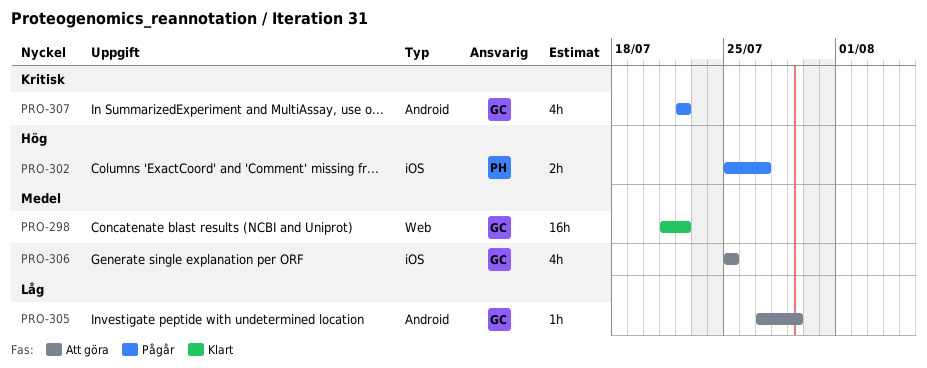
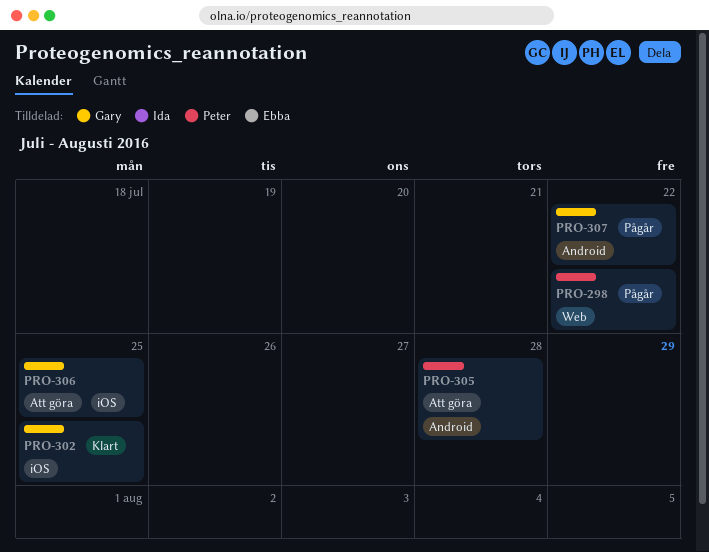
PRO-298, status: Klart -> Pågår
PRO-298, owner: Gary -> Peter
PRO-302, status: Pågår -> Klart
PRO-302, owner: Peter -> Gary
PRO-302, due: Jul 27 -> Jul 25
PRO-305, owner: Gary -> Peter
PRO-305, due: Jul 29 -> Jul 28

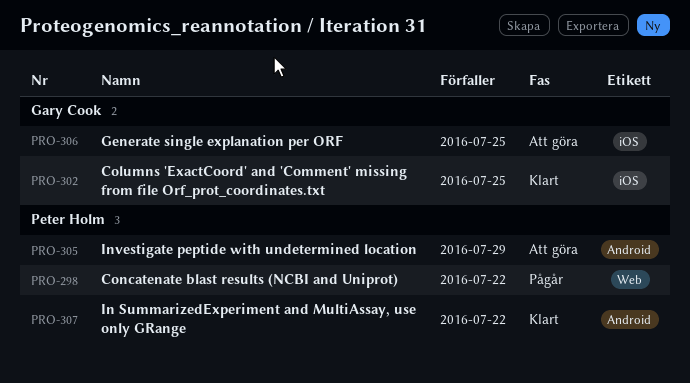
PRO-305, due: Jul 28 -> Jul 29
PRO-307, status: Pågår -> Klart
PRO-307, owner: Gary Cook -> Peter Holm

